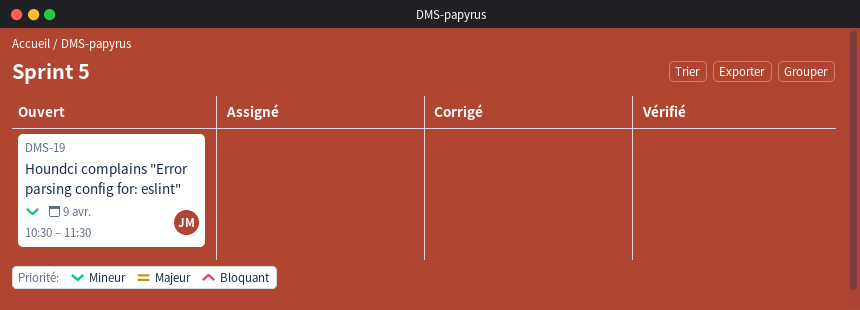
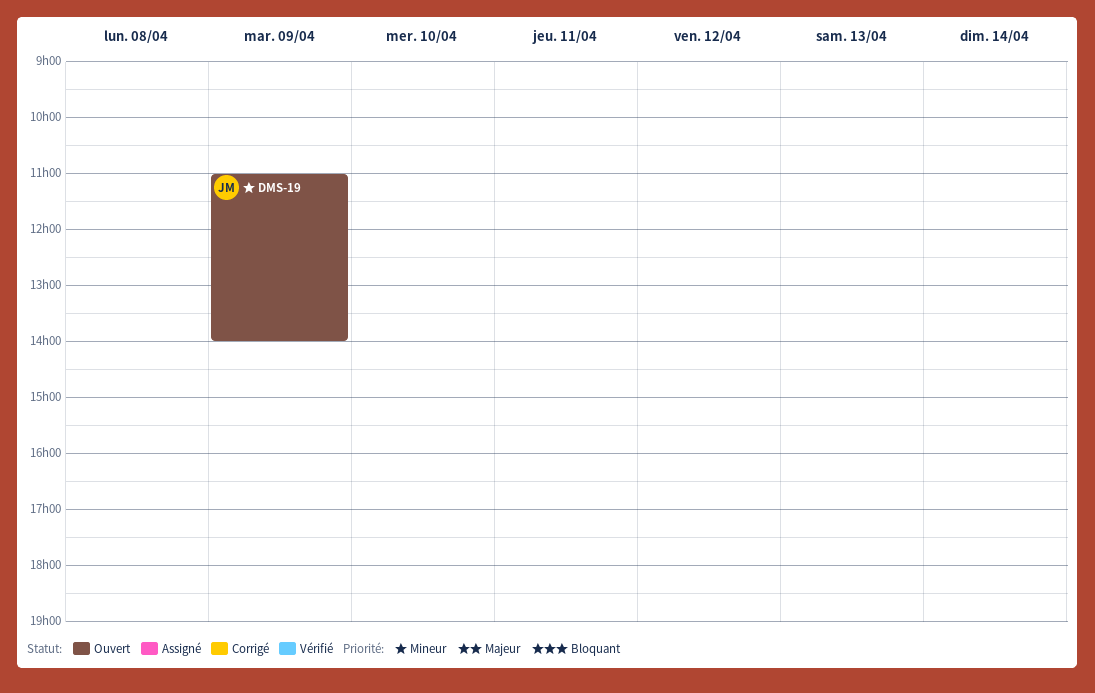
DMS-19, begins: 10:30 -> 11:00
DMS-19, ends: 11:30 -> 14:00

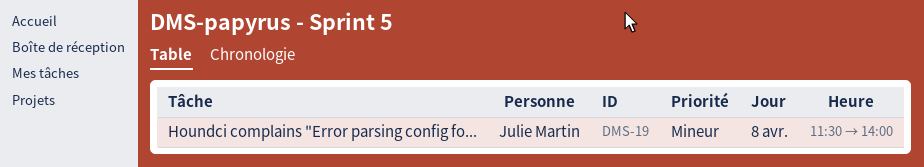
DMS-19, day: Apr 9 -> Apr 8
DMS-19, begins: 11:00 -> 11:30

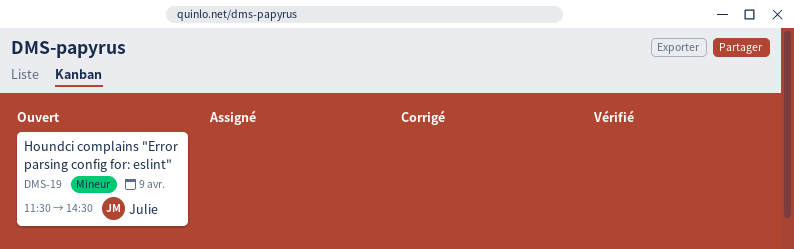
DMS-19, day: Apr 8 -> Apr 9
DMS-19, ends: 14:00 -> 14:30

